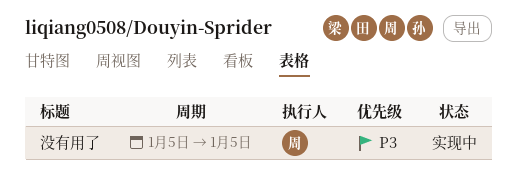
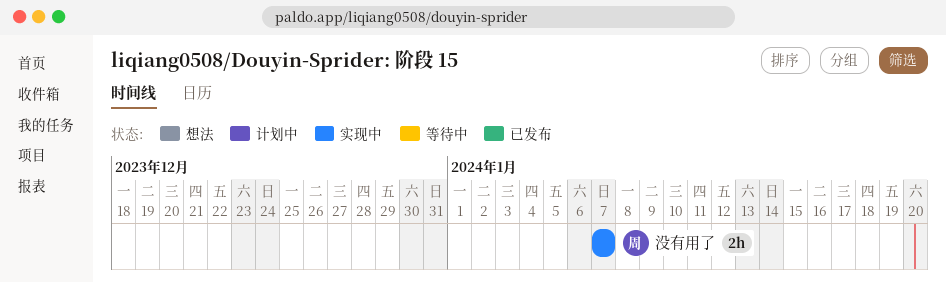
没有用了, start: Jan 5 -> Jan 7
没有用了, due: Jan 5 -> Jan 7

